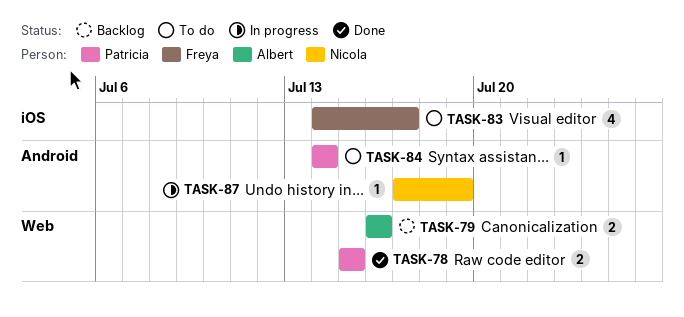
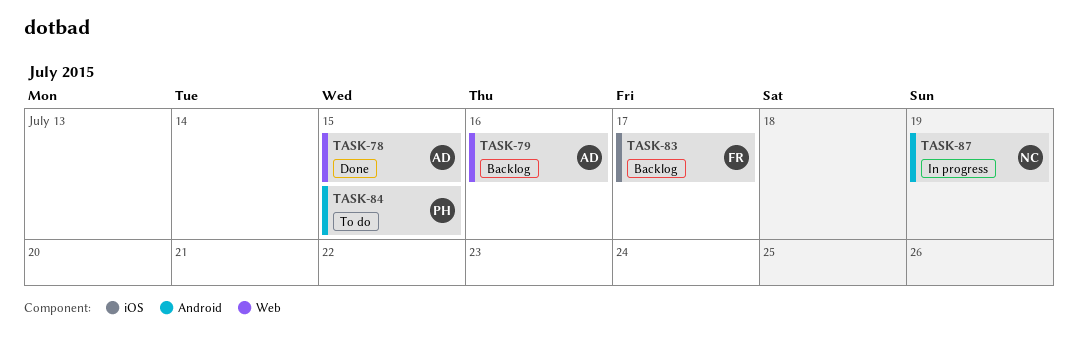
TASK-78, owner: Patricia -> Albert
TASK-83, status: To do -> Backlog
TASK-84, due: Jul 14 -> Jul 15

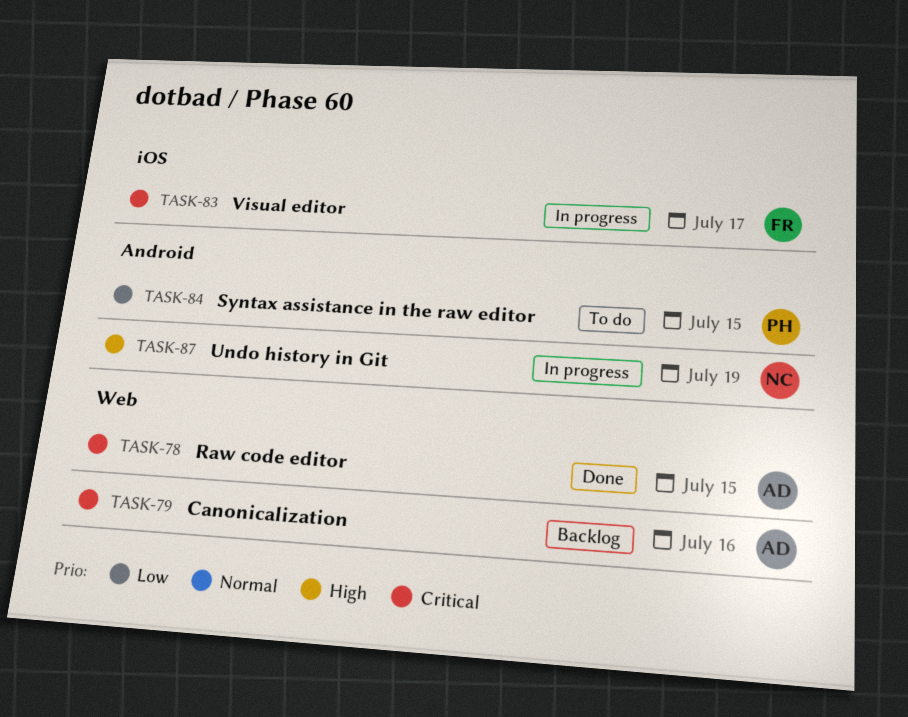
TASK-83, status: Backlog -> In progress

